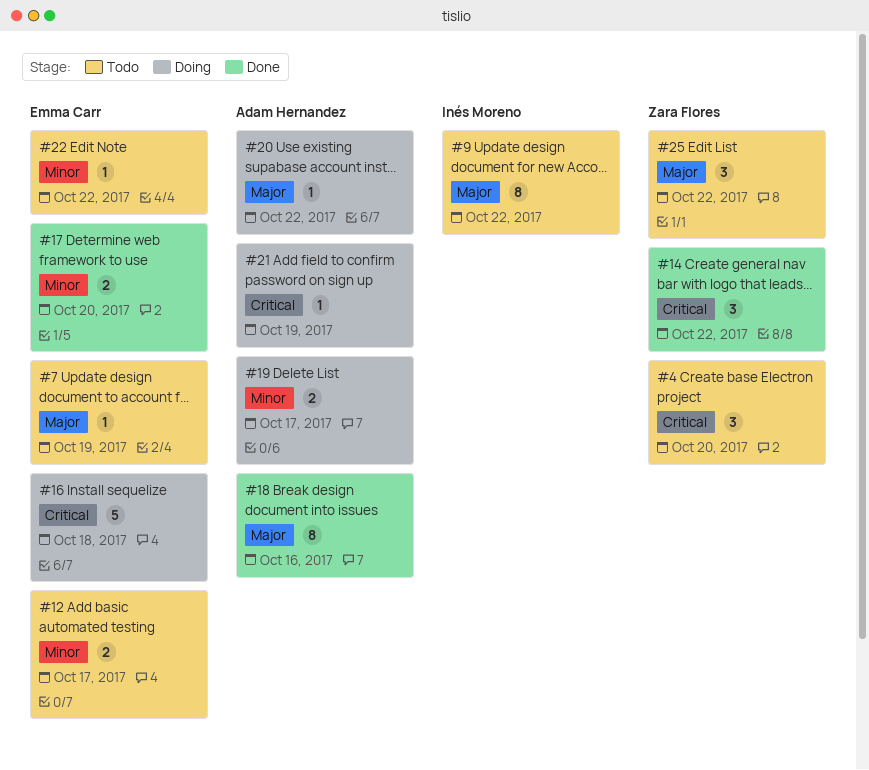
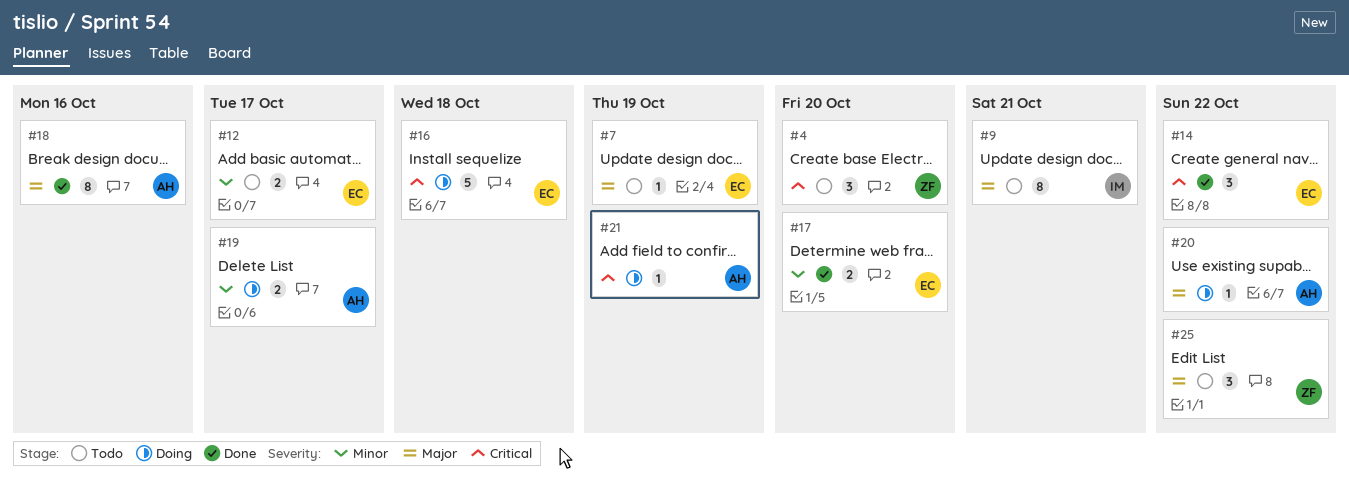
#9, due: Oct 22 -> Oct 21
#14, owner: Zara Flores -> Emma Carr
#22: present -> none

